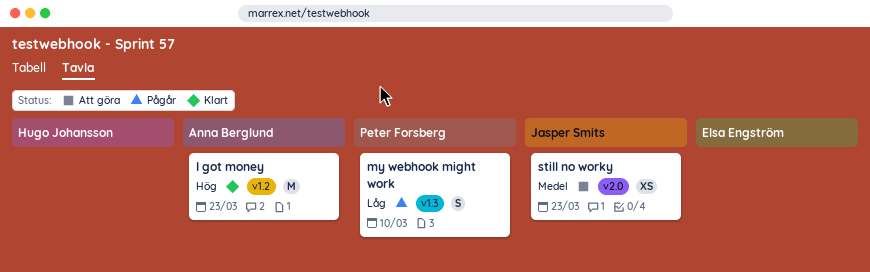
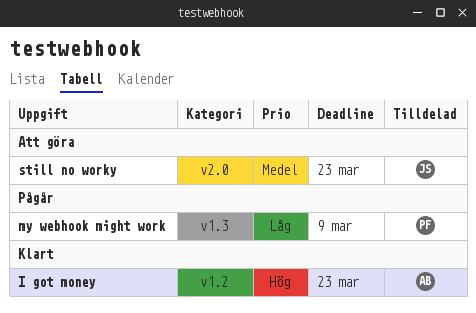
my webhook might work, due: Mar 10 -> Mar 9

